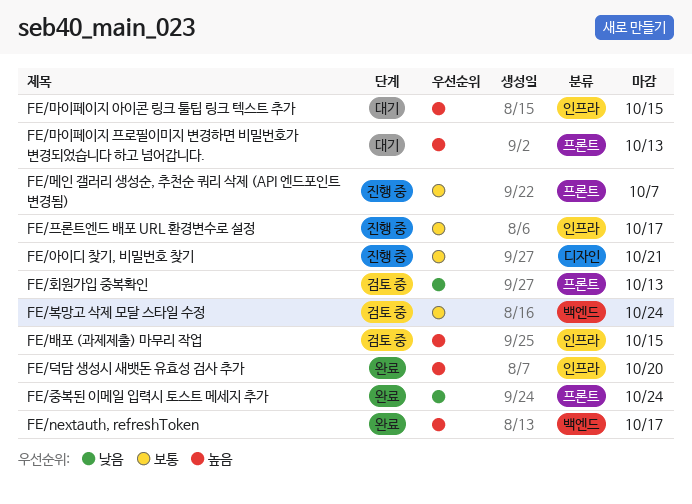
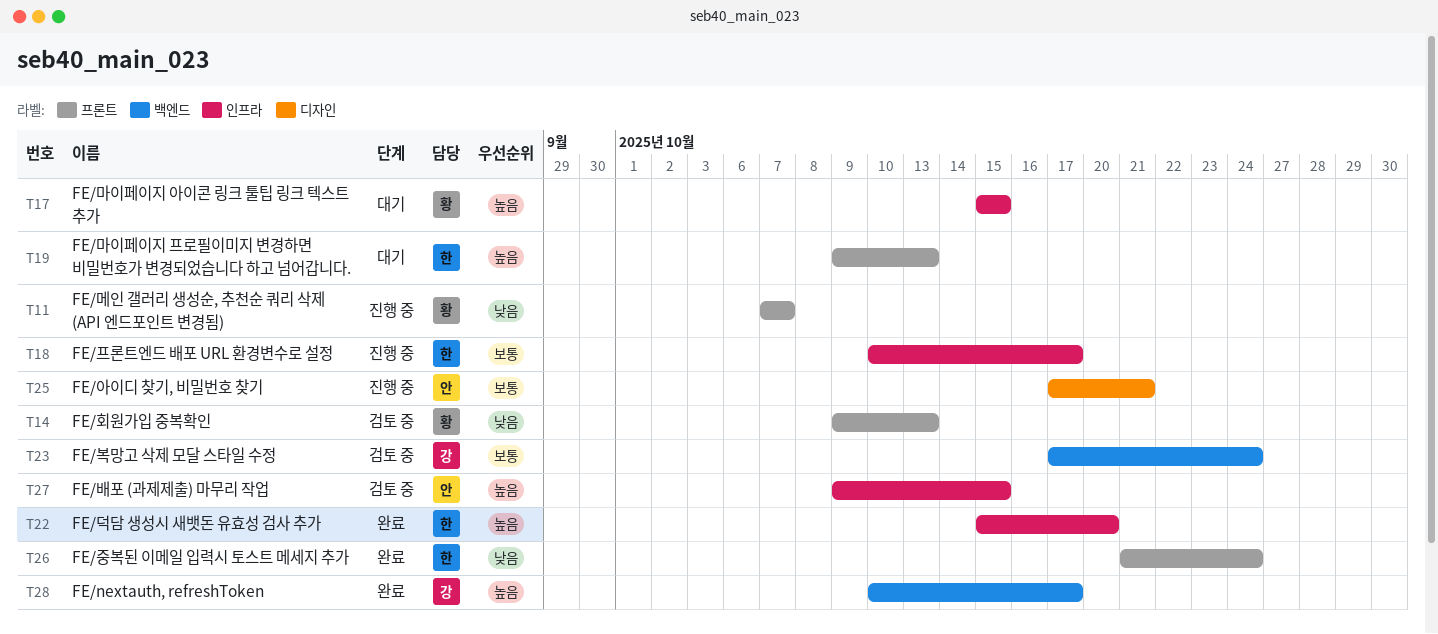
FE/메인 갤러리 생성순, 추천순 쿼리 삭제 (API 엔드포인트 변경됨), priority: 보통 -> 낮음

